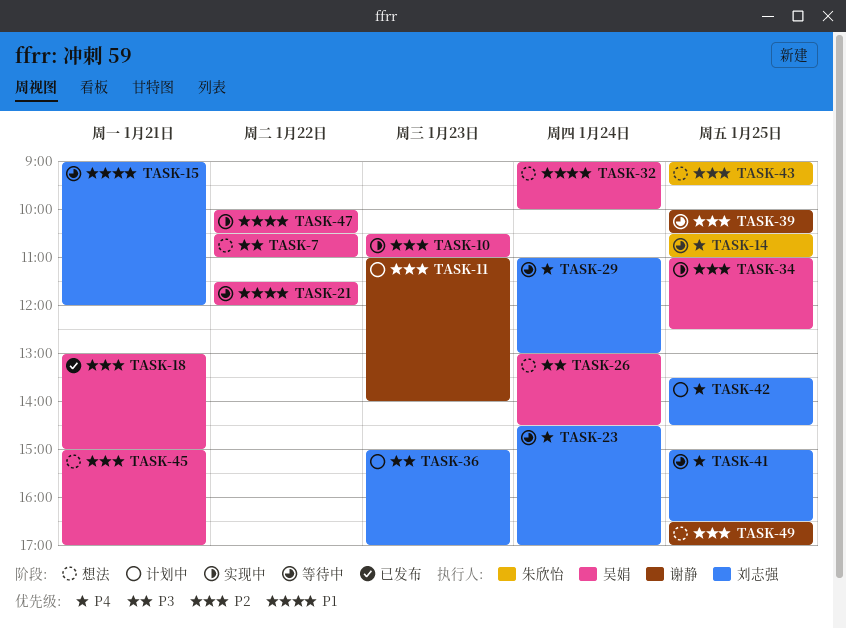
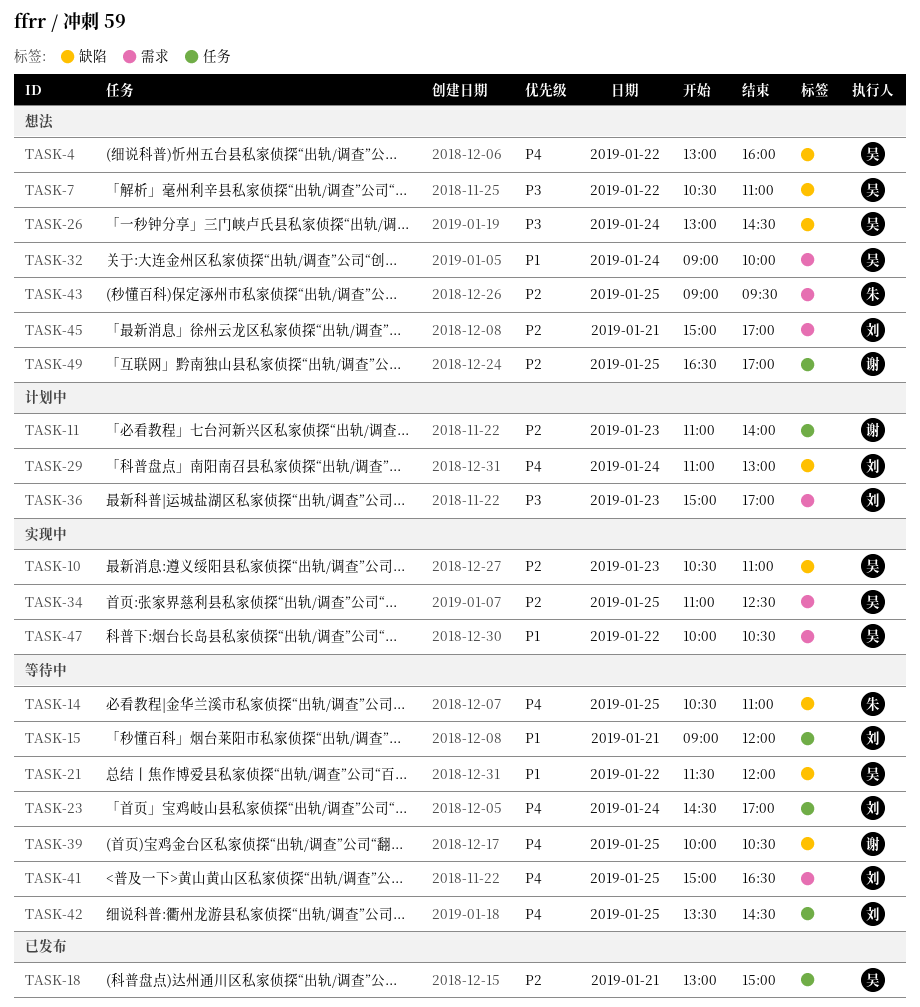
TASK-4: none -> present
TASK-29, status: 等待中 -> 计划中
TASK-39, priority: P2 -> P4
TASK-42, status: 计划中 -> 等待中
TASK-45, owner: 吴娟 -> 刘志强

